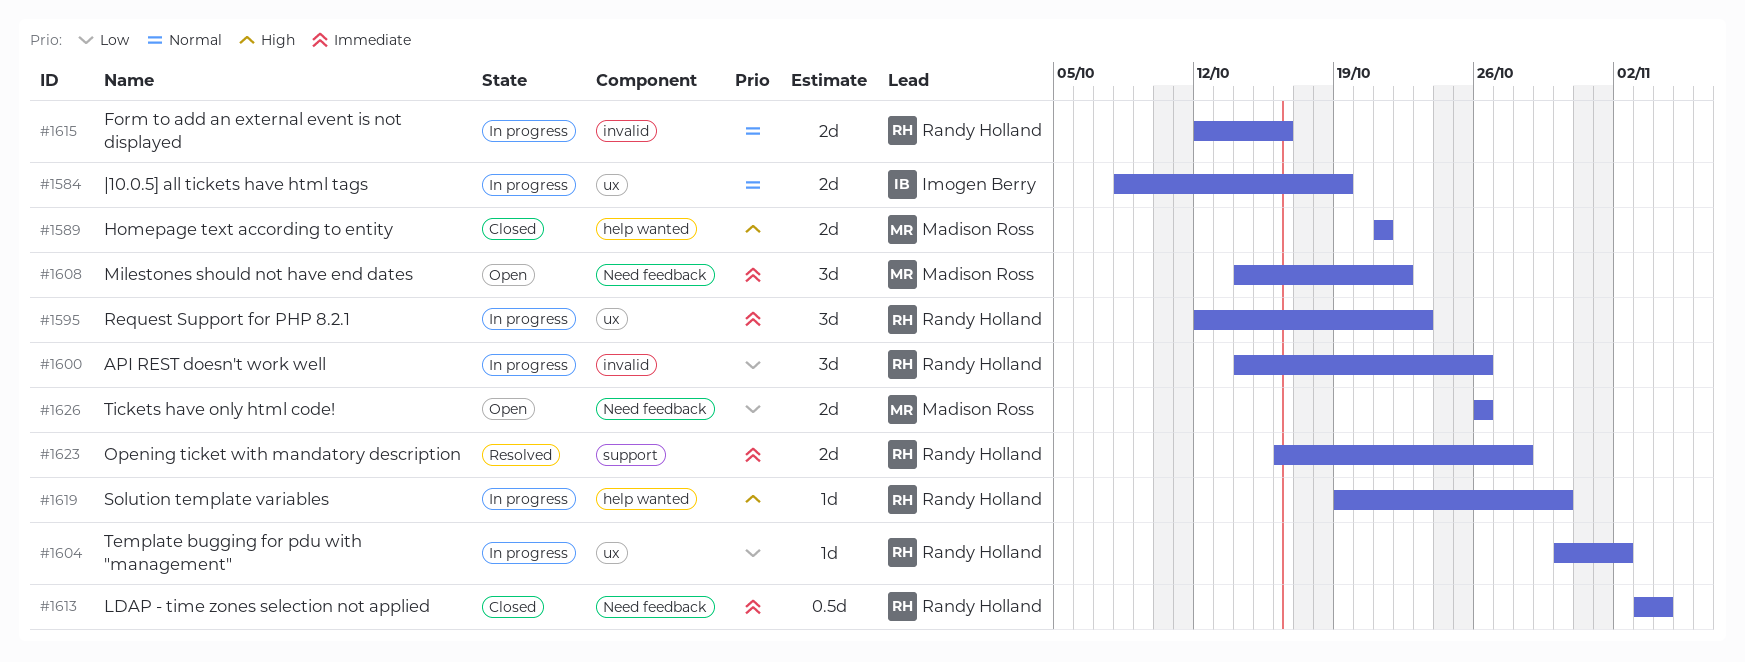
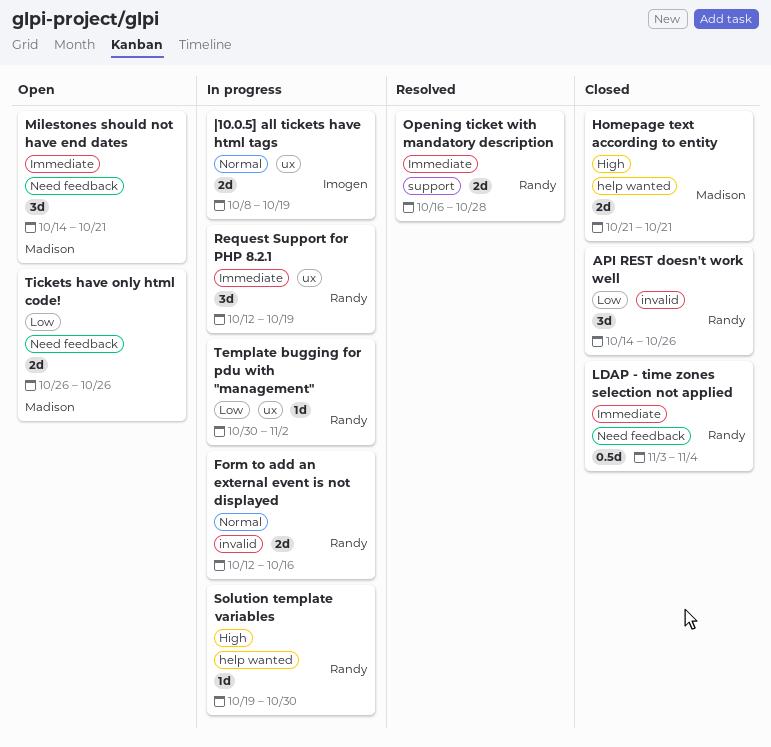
API REST doesn't work well, status: In progress -> Closed
Milestones should not have end dates, due: Oct 22 -> Oct 21
Request Support for PHP 8.2.1, due: Oct 23 -> Oct 19

